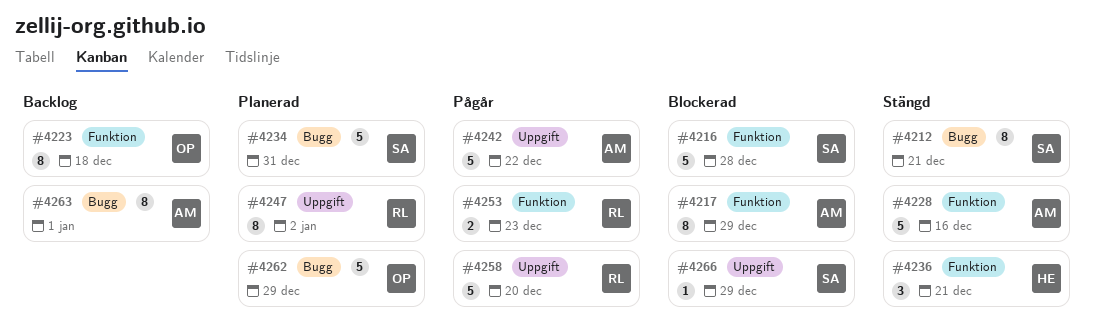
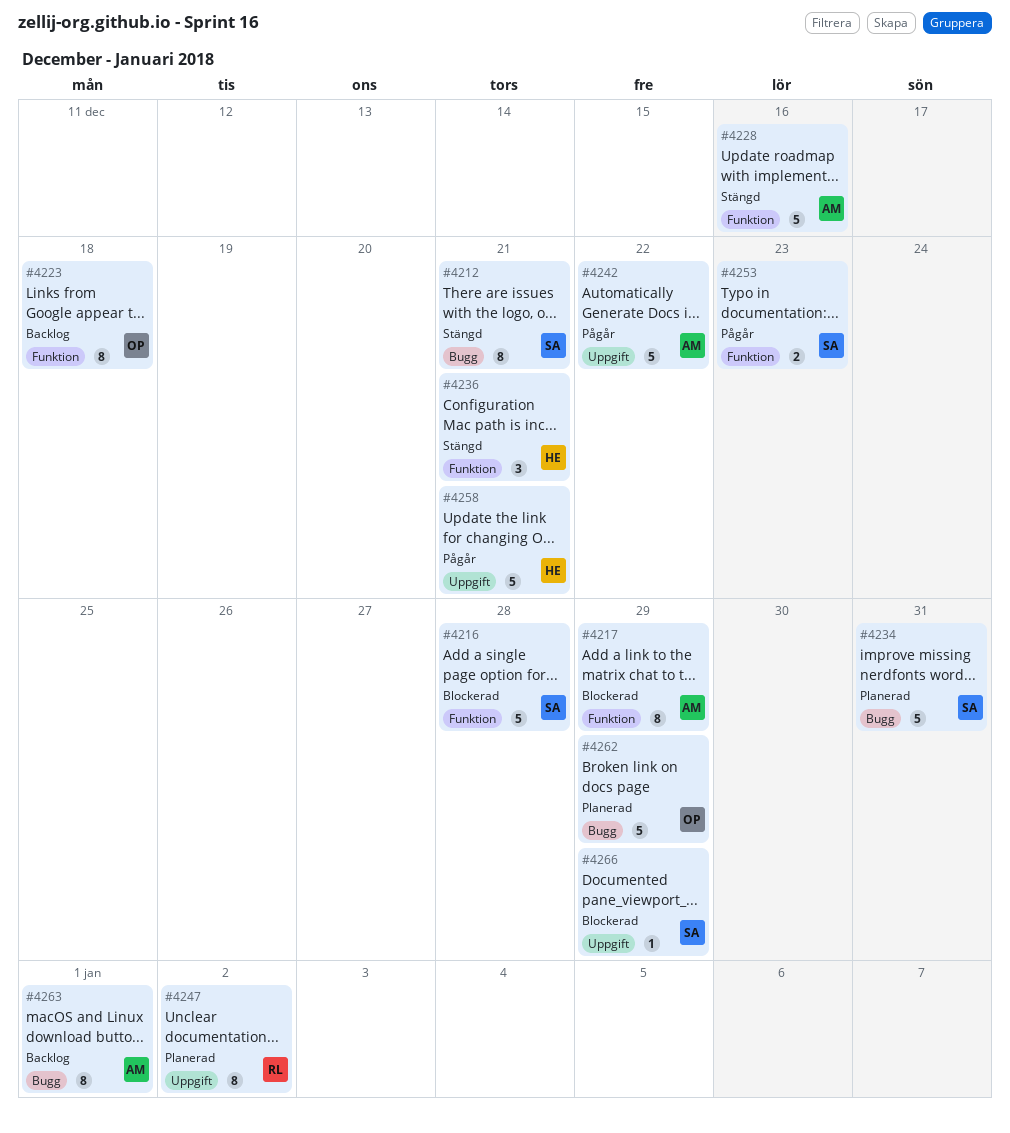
#4253, owner: RL -> SA
#4258, owner: RL -> HE
#4258, due: Dec 20 -> Dec 21

